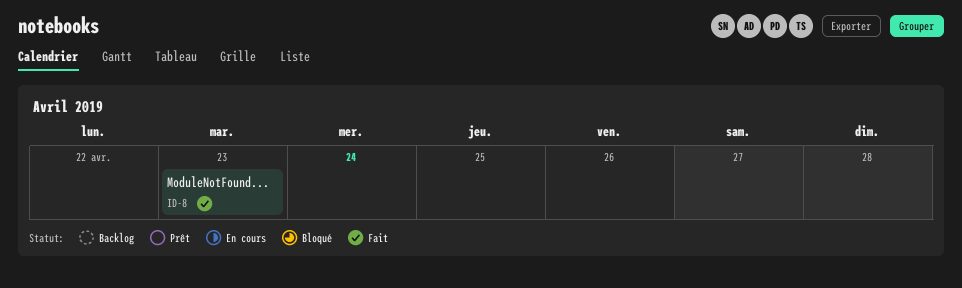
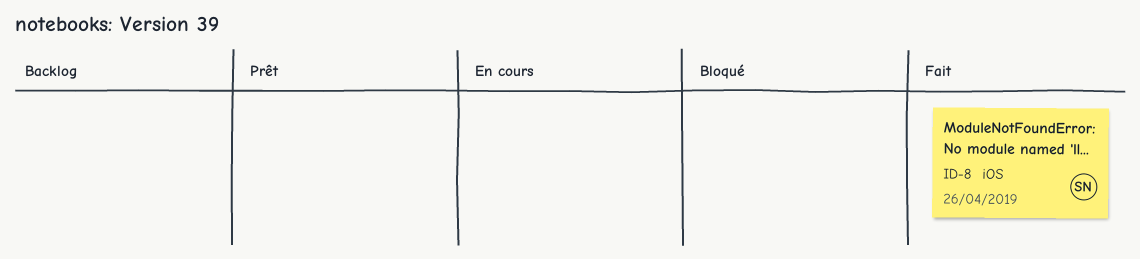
ID-8, due: Apr 23 -> Apr 26

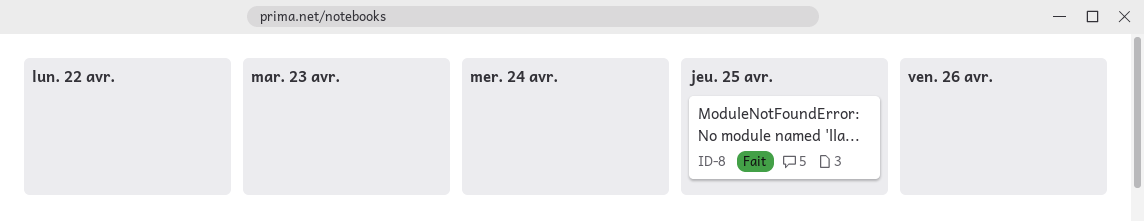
ID-8, due: Apr 26 -> Apr 25

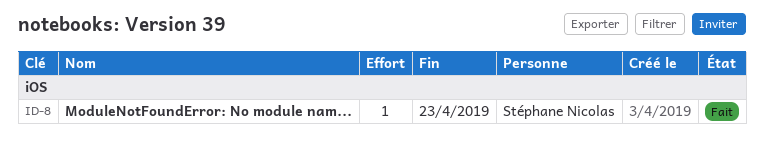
ID-8, due: Apr 25 -> Apr 23

